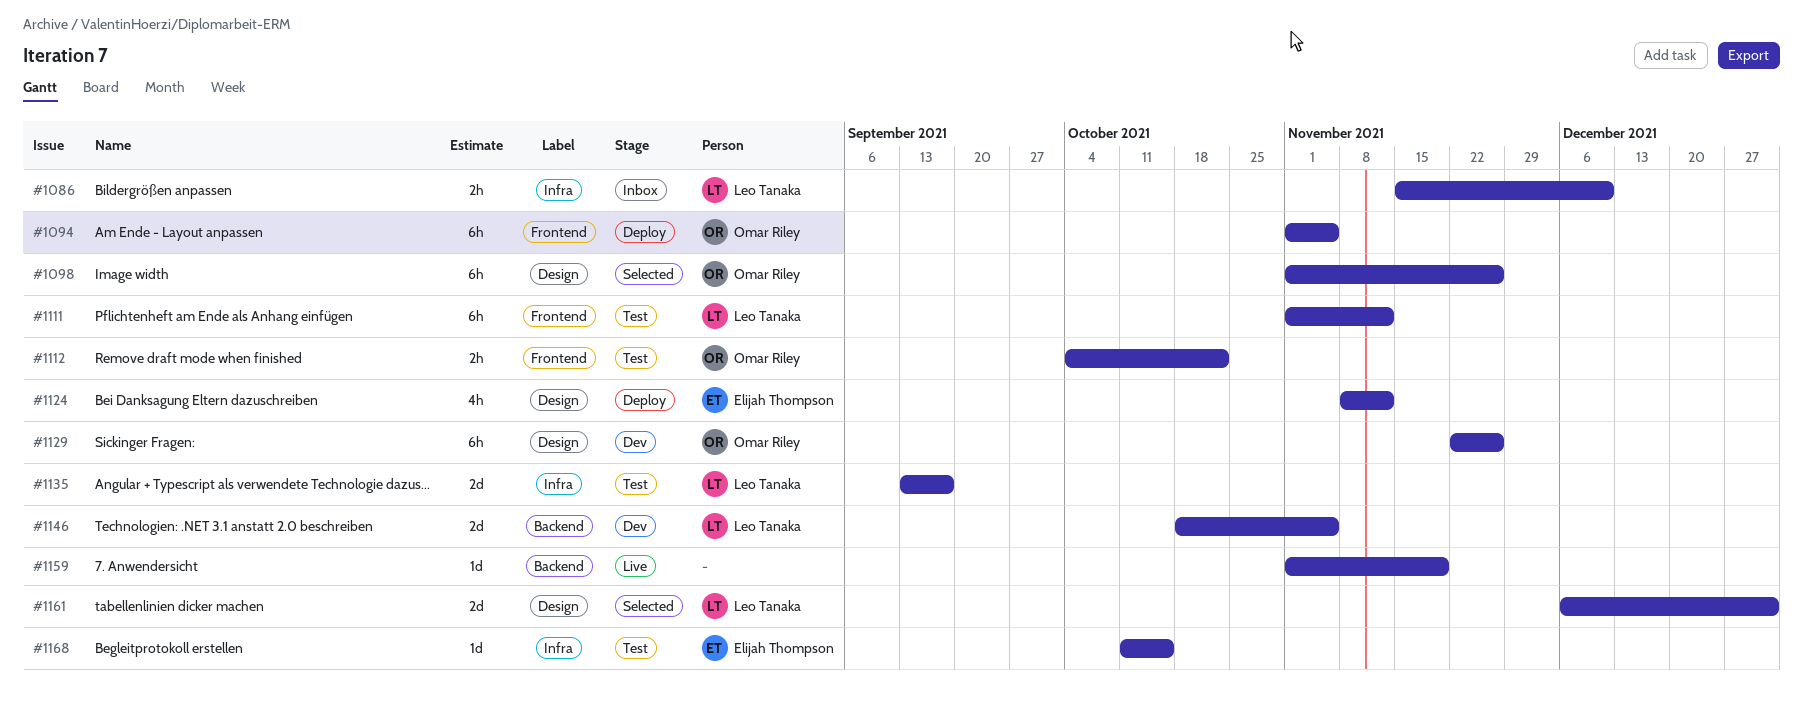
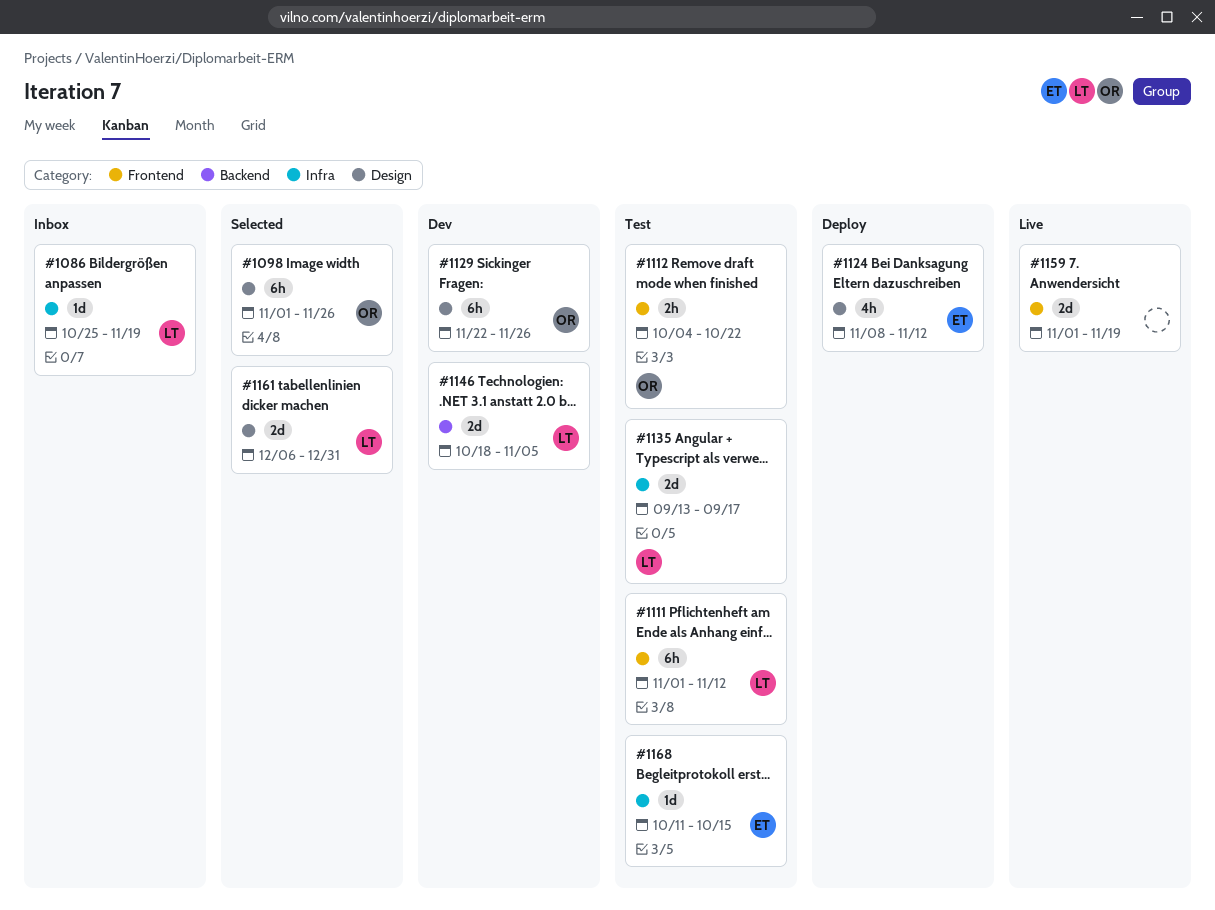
#1086, estimate: 2h -> 1d
#1086, start: Nov 15 -> Oct 25
#1086, due: Dec 10 -> Nov 19
#1094: present -> none
#1159, label: Backend -> Frontend
#1159, estimate: 1d -> 2d

